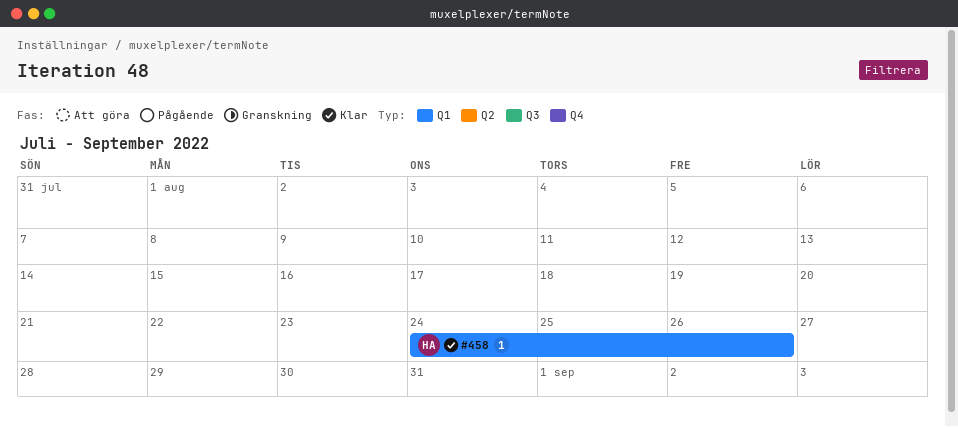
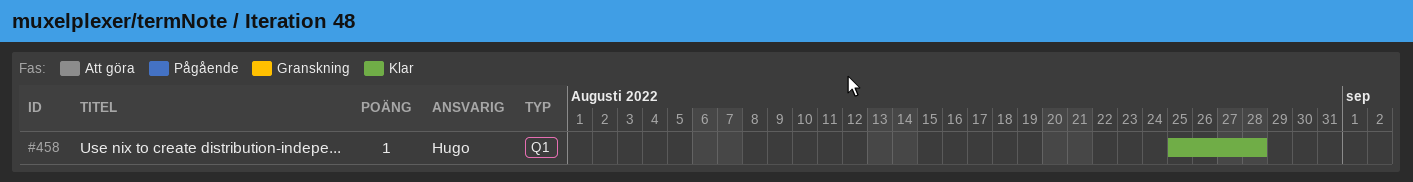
#458, start: Aug 24 -> Aug 25
#458, due: Aug 26 -> Aug 28

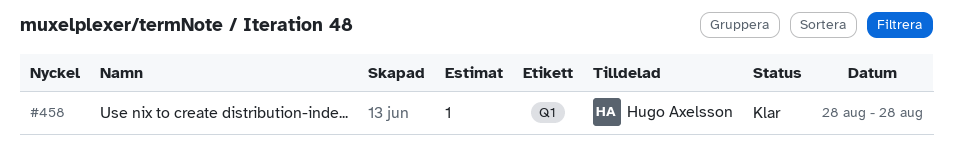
#458, start: Aug 25 -> Aug 28

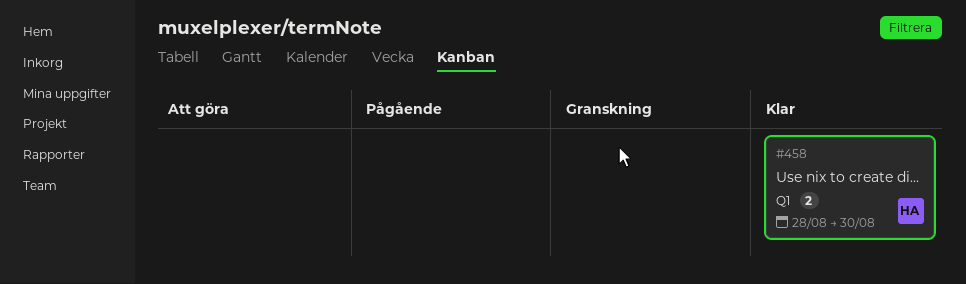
#458, estimate: 1 -> 2
#458, due: Aug 28 -> Aug 30

